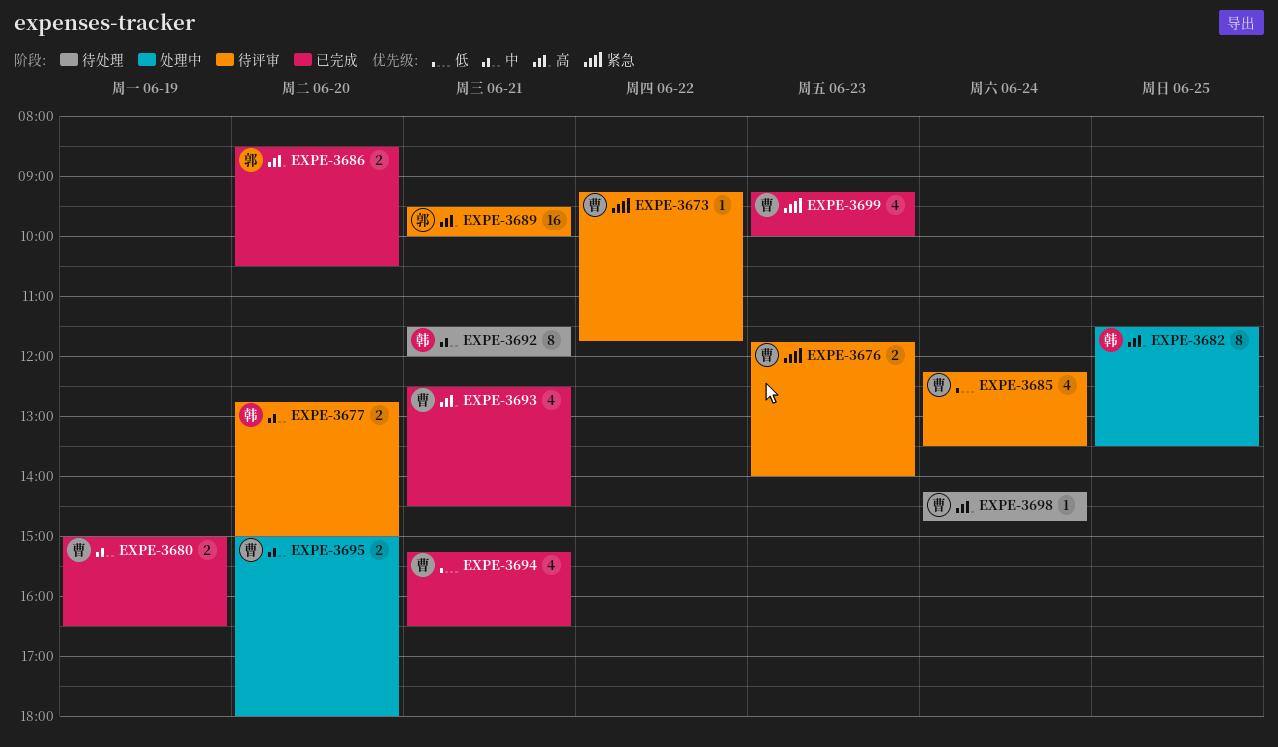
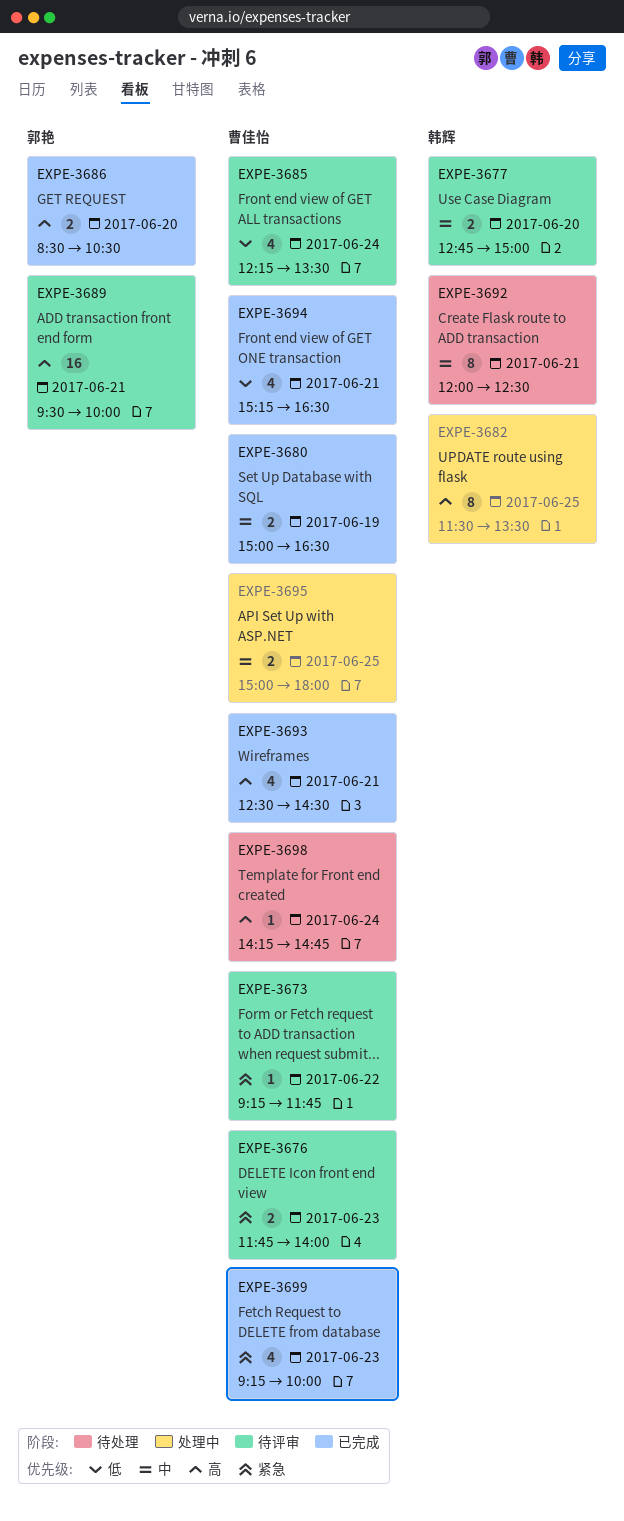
EXPE-3692, begins: 11:30 -> 12:00
EXPE-3692, ends: 12:00 -> 12:30
EXPE-3695, day: Jun 20 -> Jun 25

